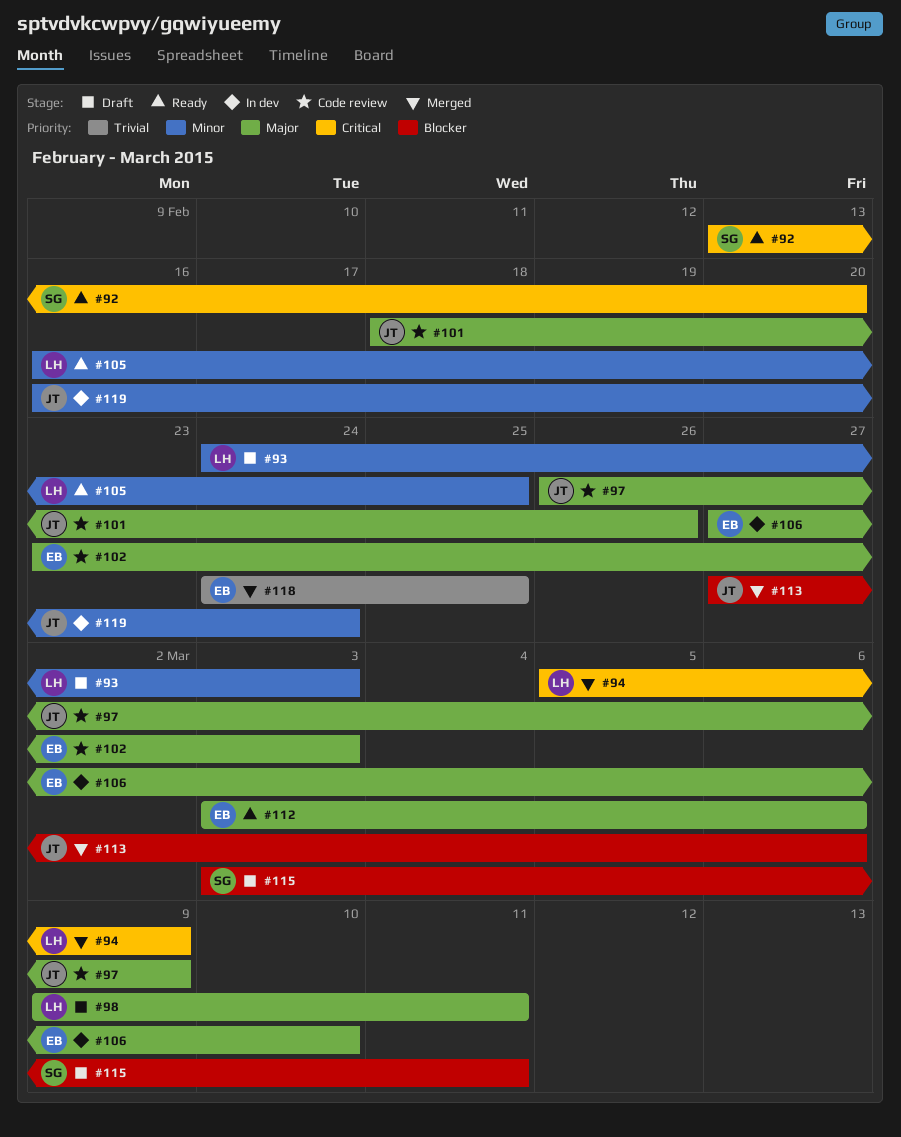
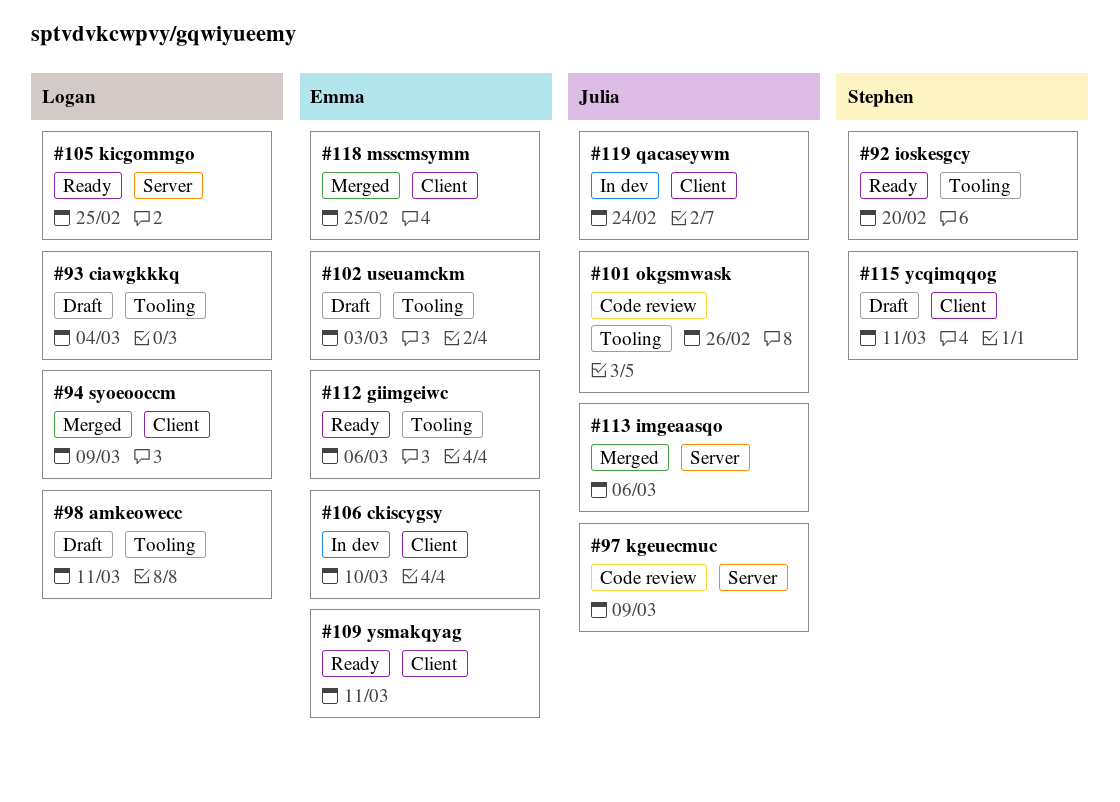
#93, due: Mar 3 -> Mar 4
#102, status: Code review -> Draft
#109: none -> present

